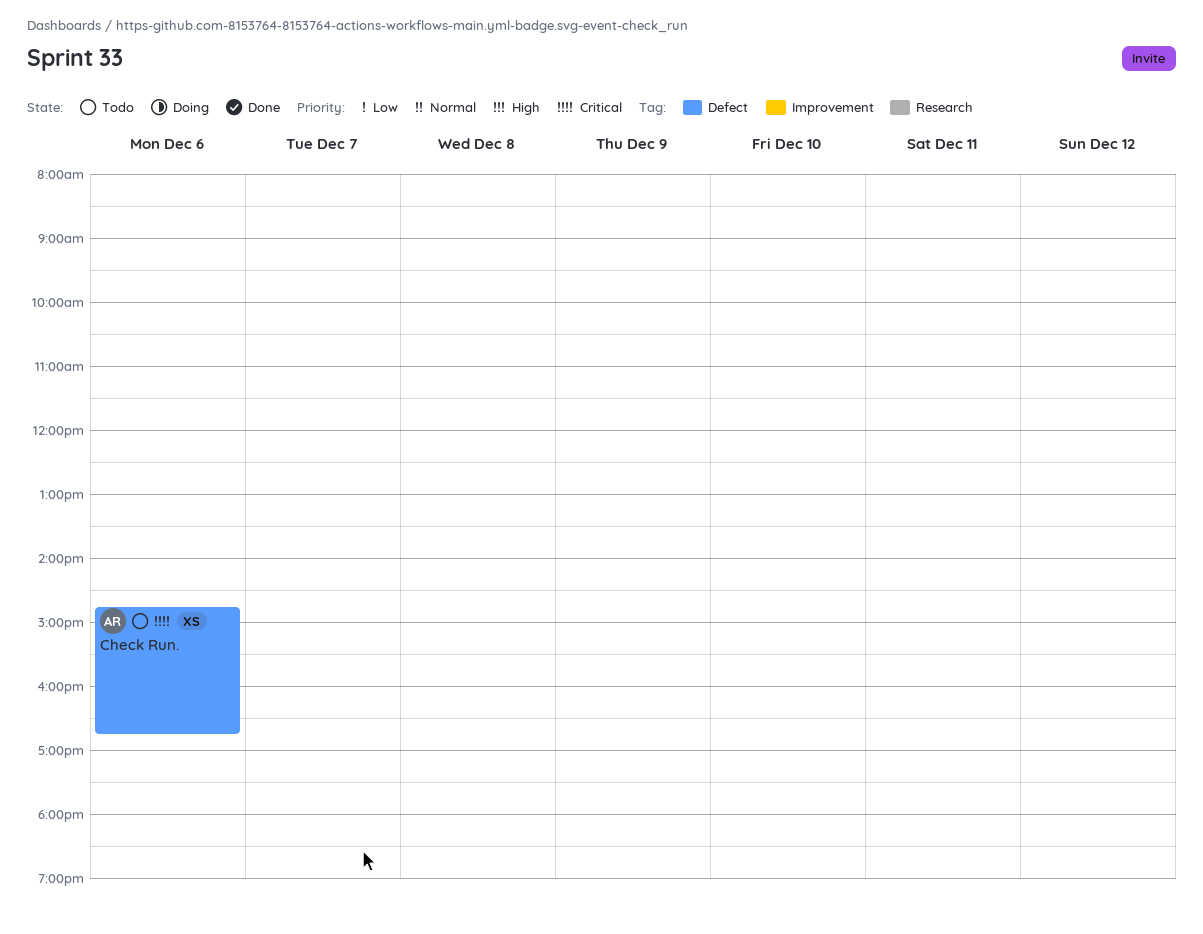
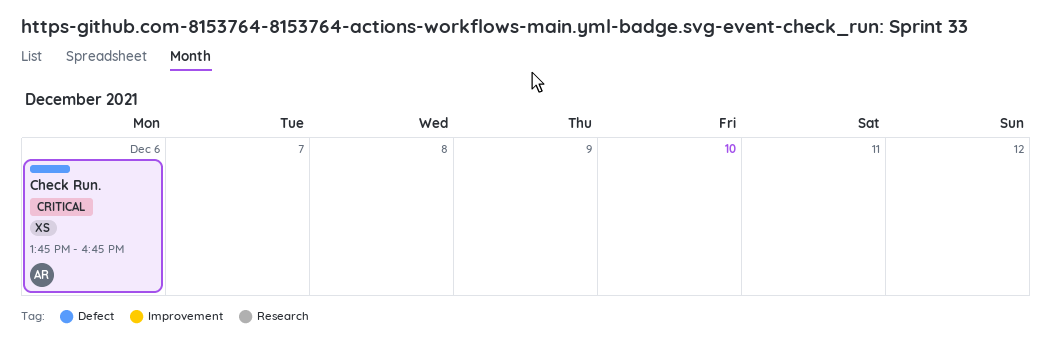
Check Run., begins: 14:45 -> 13:45

